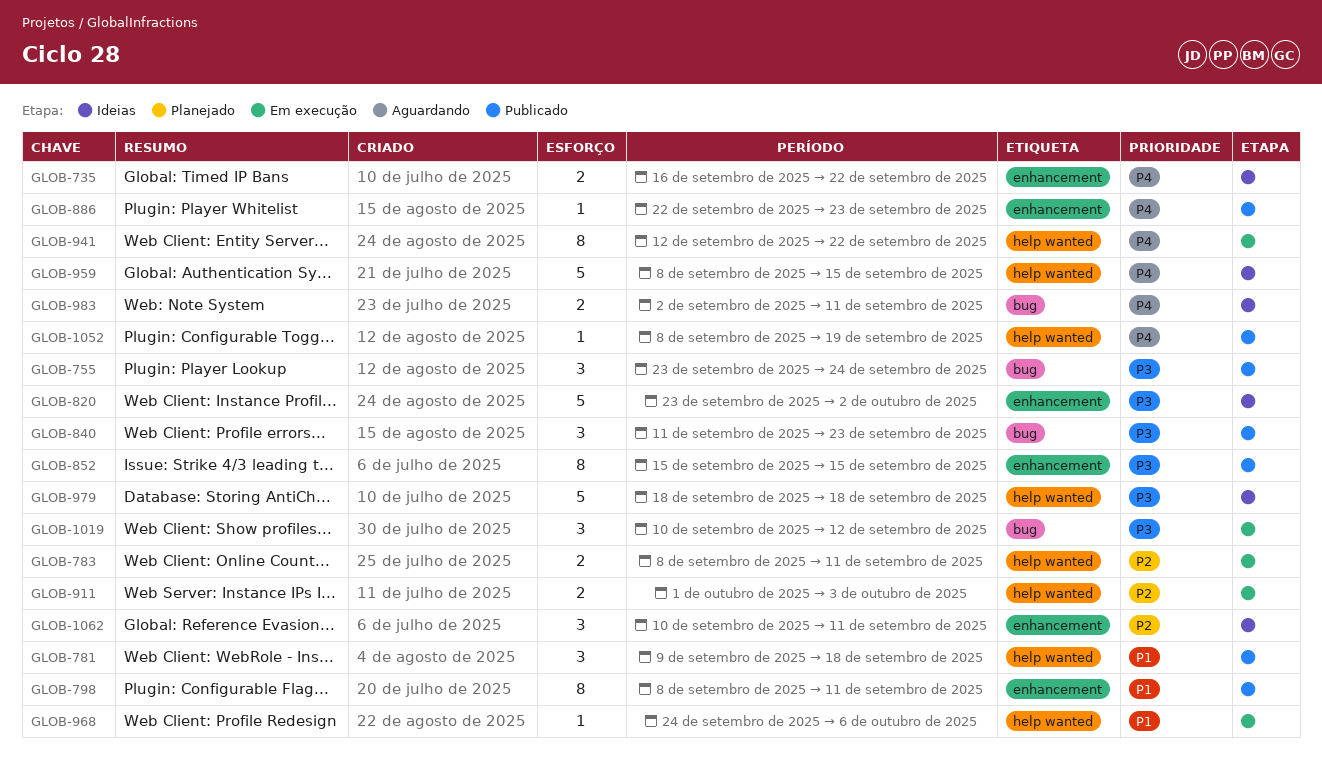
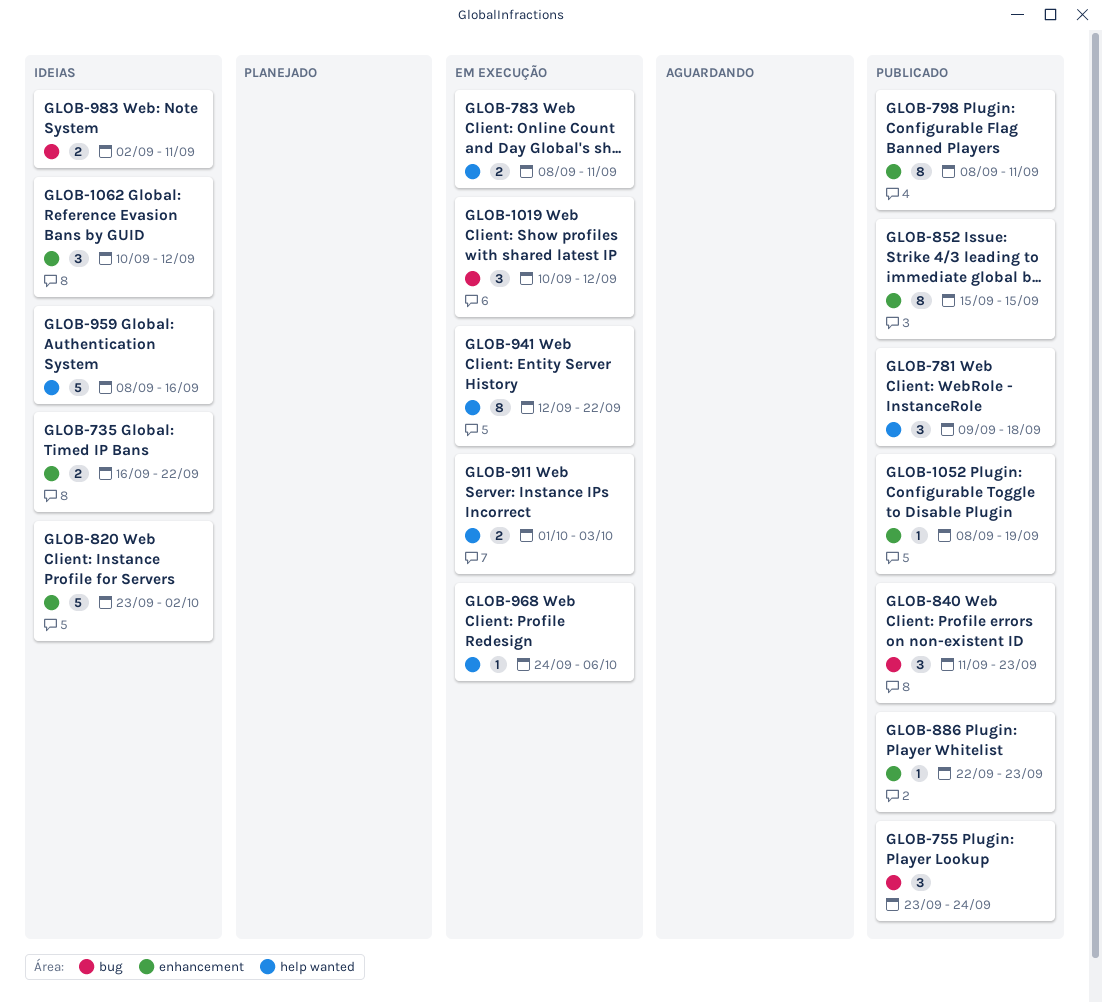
GLOB-959, due: Sep 15 -> Sep 16
GLOB-979: present -> none
GLOB-1052, label: help wanted -> enhancement
GLOB-1062, due: Sep 11 -> Sep 12

